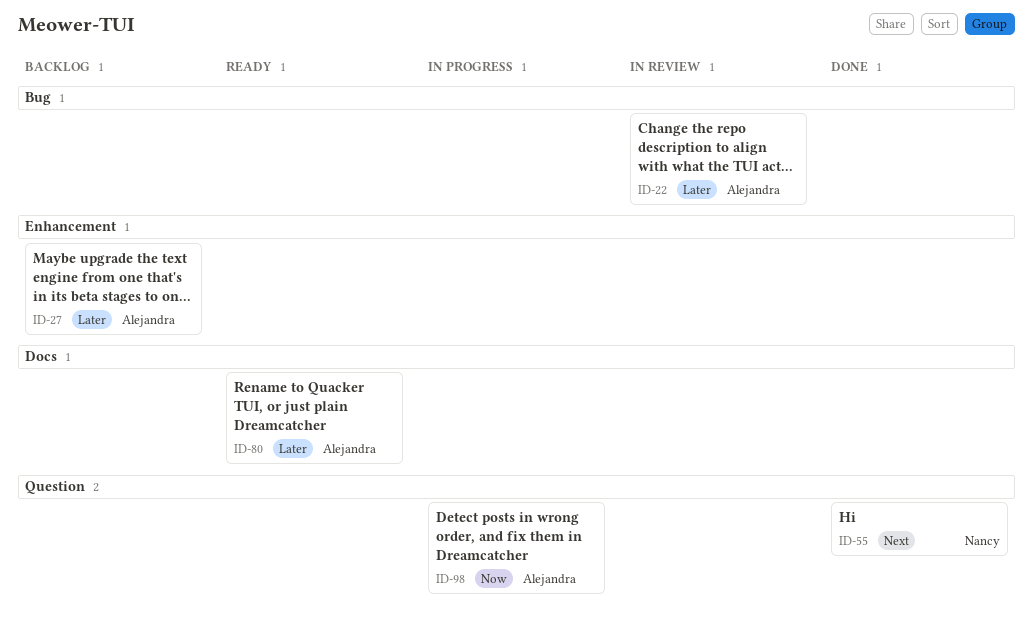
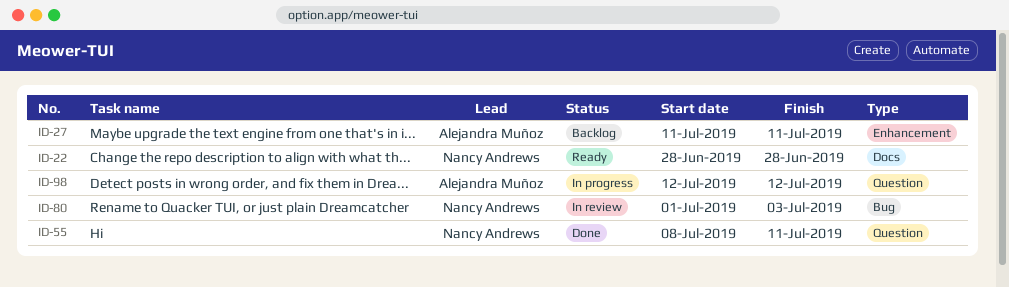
ID-22, status: In review -> Ready
ID-22, owner: Alejandra Muñoz -> Nancy Andrews
ID-22, label: Bug -> Docs
ID-80, status: Ready -> In review
ID-80, owner: Alejandra Muñoz -> Nancy Andrews
ID-80, label: Docs -> Bug

